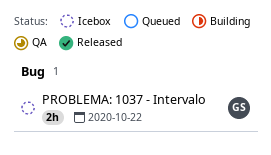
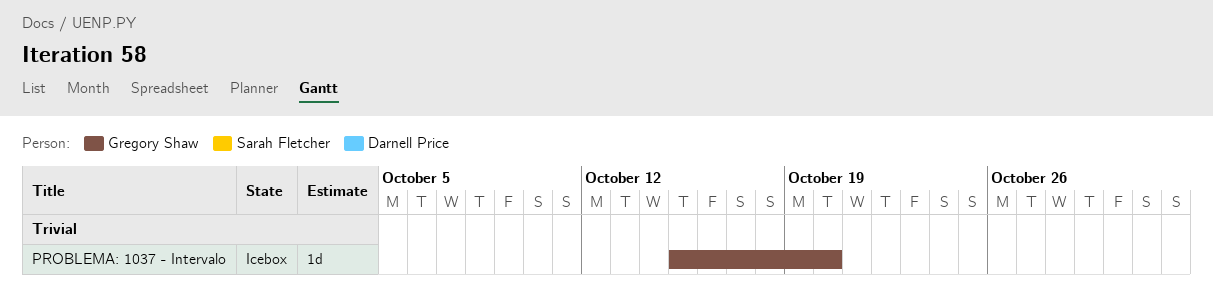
PROBLEMA: 1037 - Intervalo, estimate: 2h -> 1d
PROBLEMA: 1037 - Intervalo, due: Oct 22 -> Oct 20

